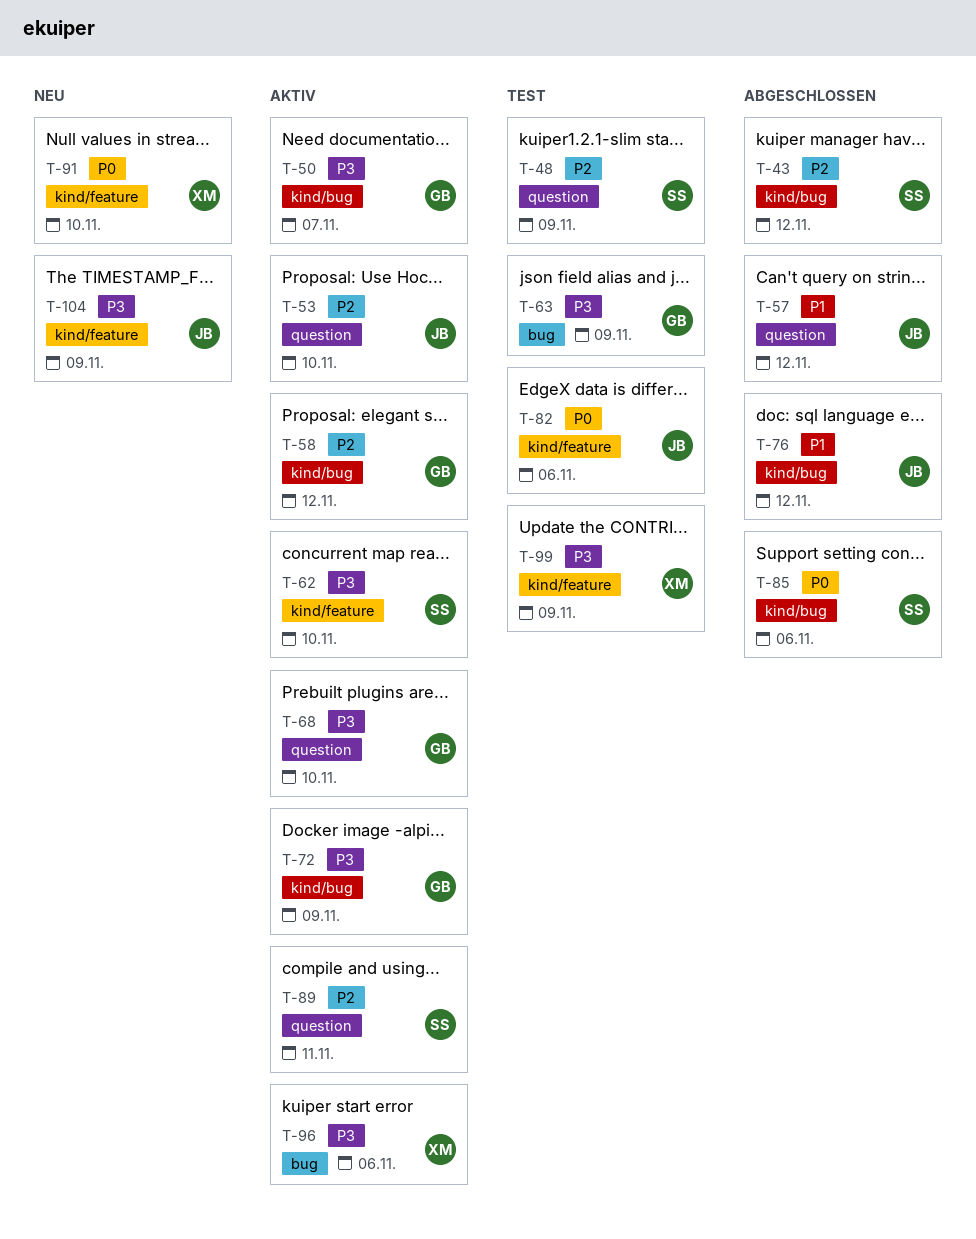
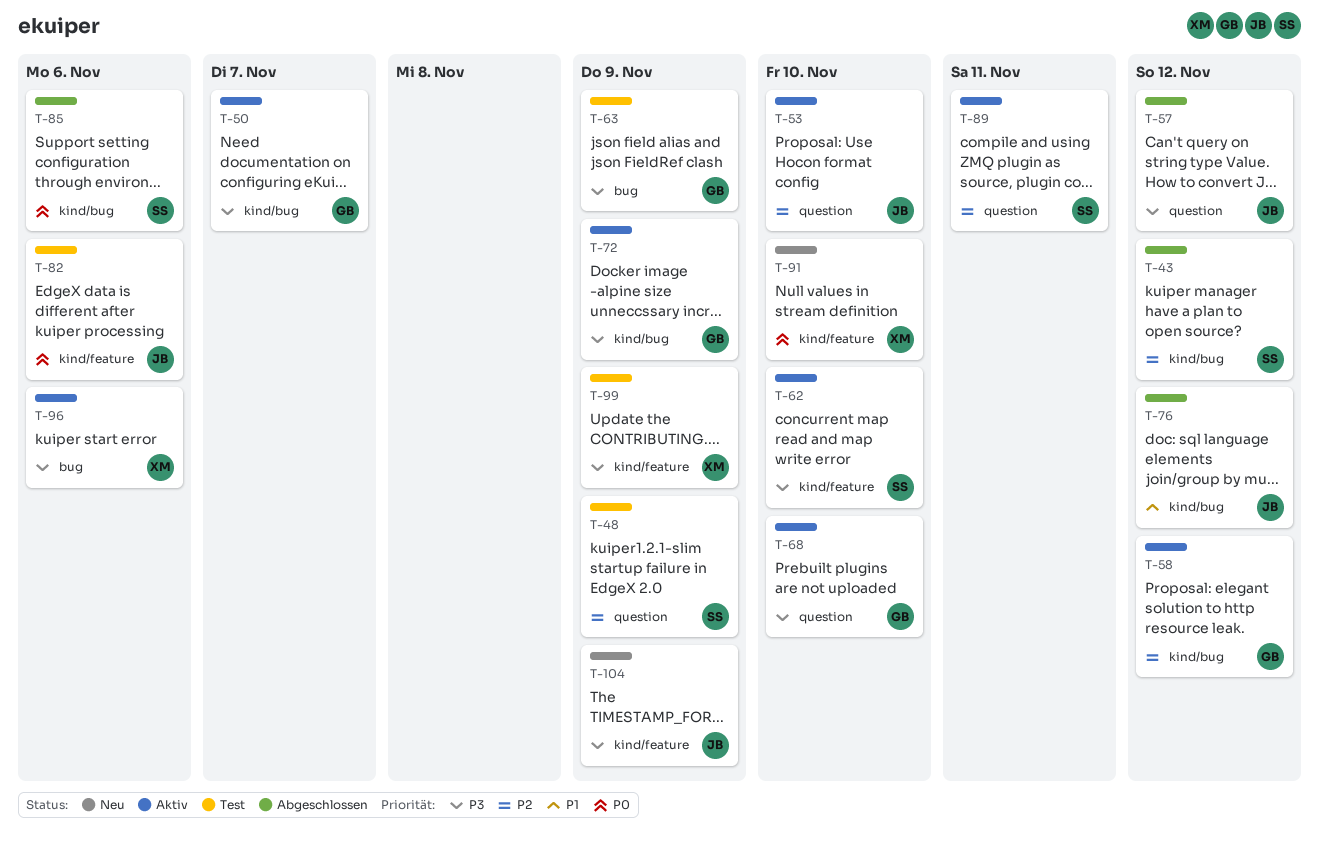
T-57, priority: P1 -> P3

